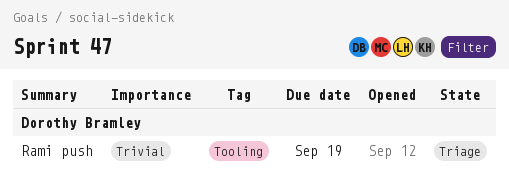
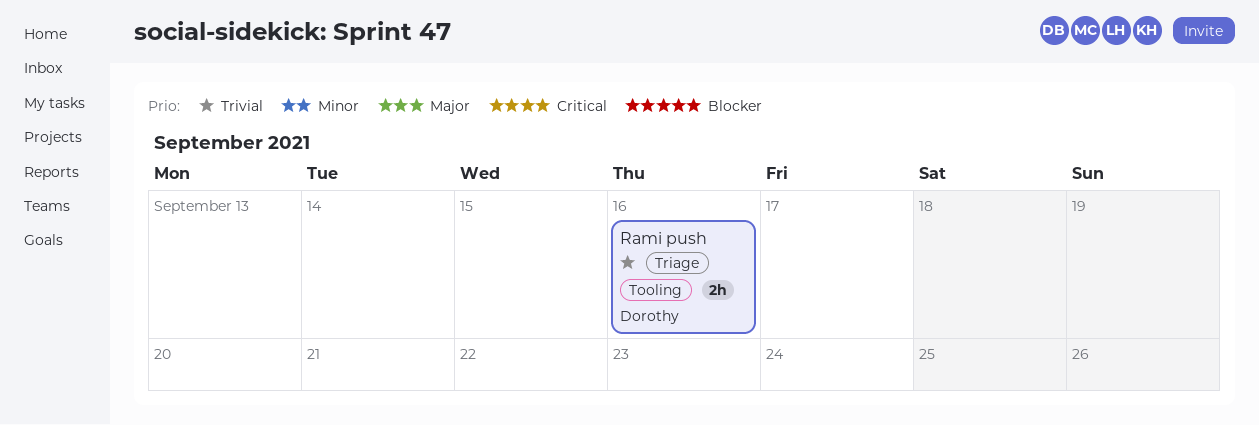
Rami push, due: Sep 19 -> Sep 16

